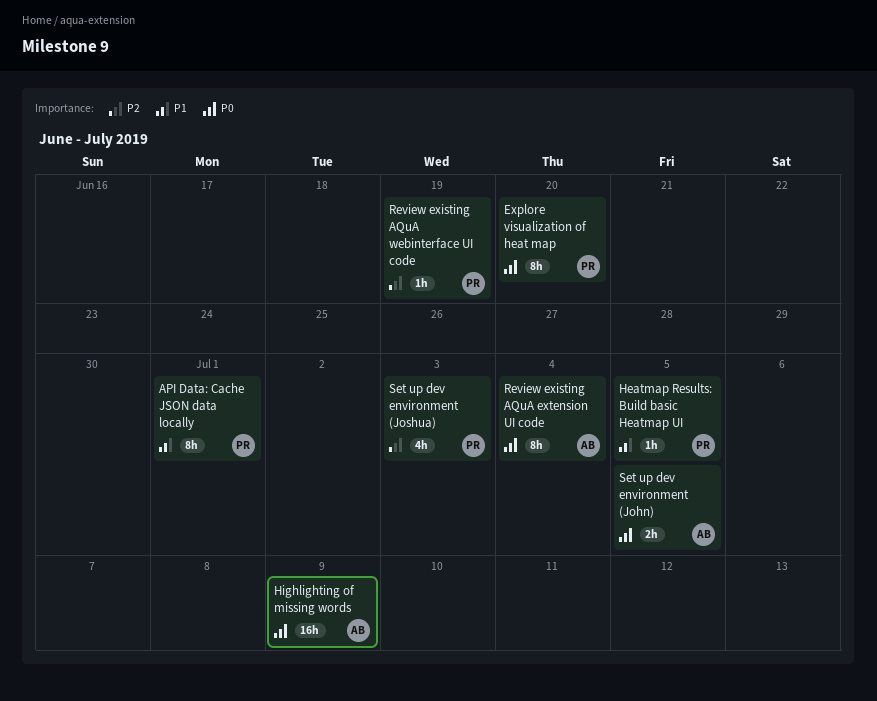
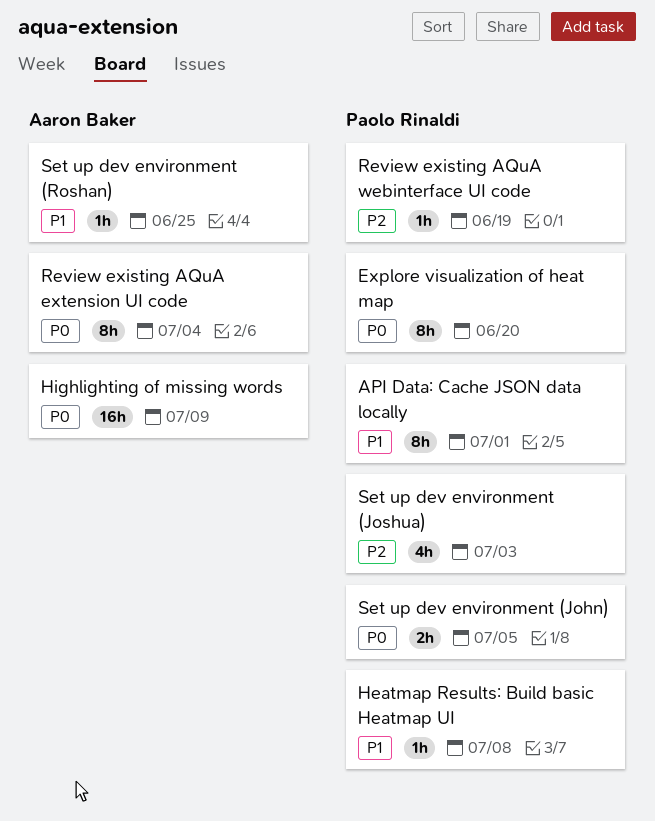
Heatmap Results: Build basic Heatmap UI, due: Jul 5 -> Jul 8
Set up dev environment (John), owner: Aaron Baker -> Paolo Rinaldi
Set up dev environment (Roshan): none -> present

